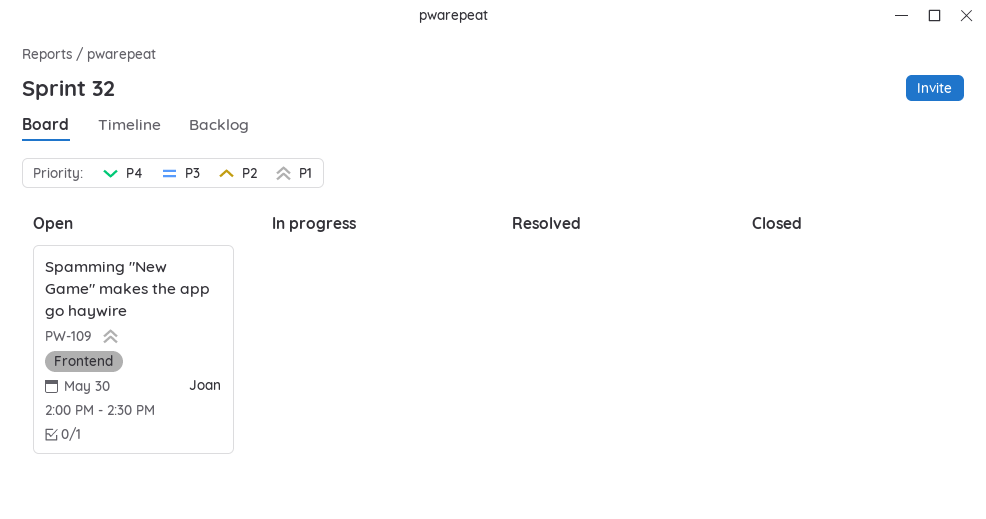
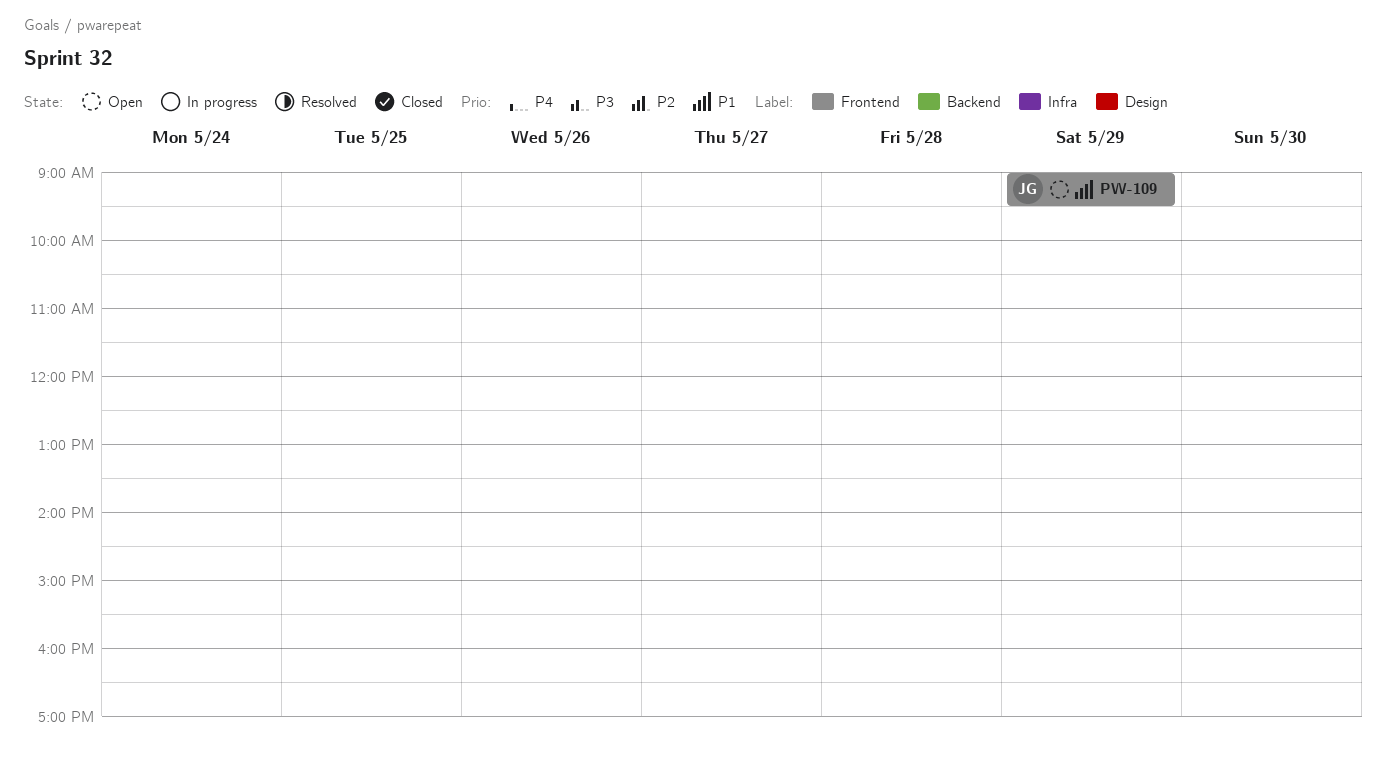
PW-109, day: May 30 -> May 29
PW-109, begins: 14:00 -> 09:00
PW-109, ends: 14:30 -> 09:30

